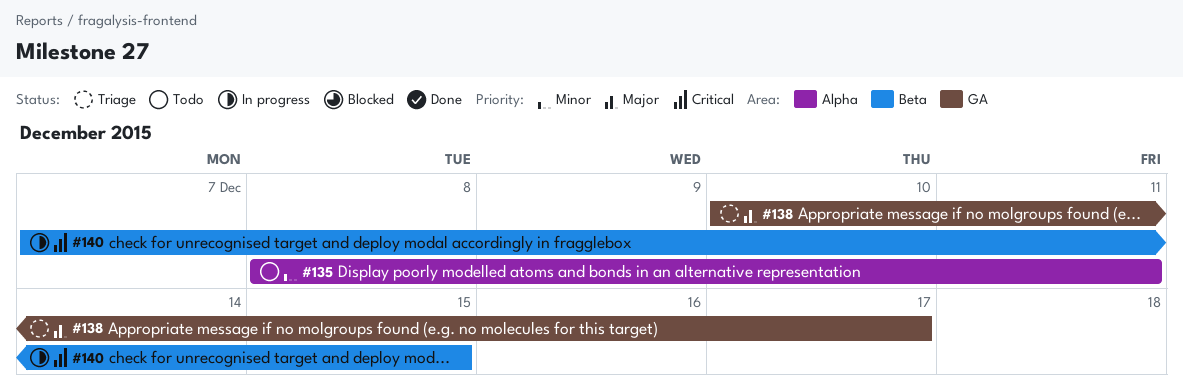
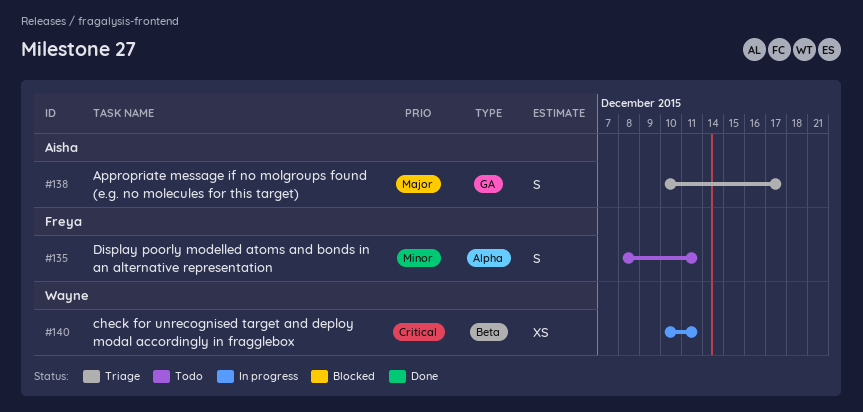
#140, start: Dec 7 -> Dec 10
#140, due: Dec 15 -> Dec 11

